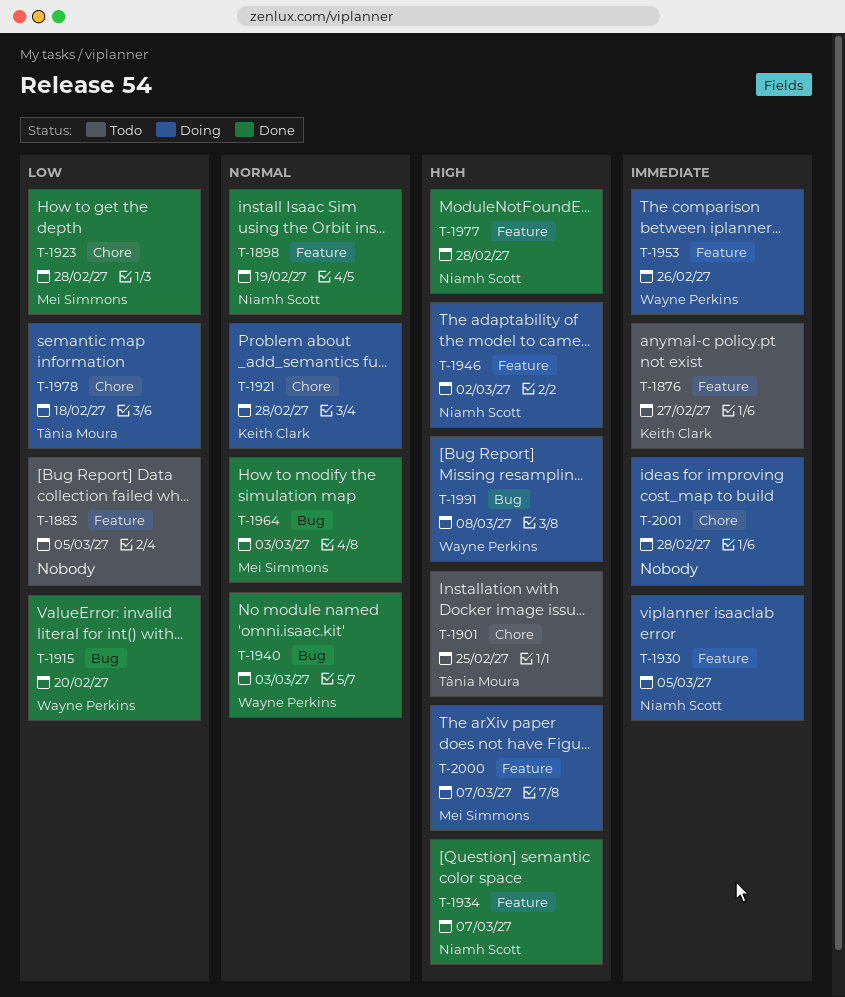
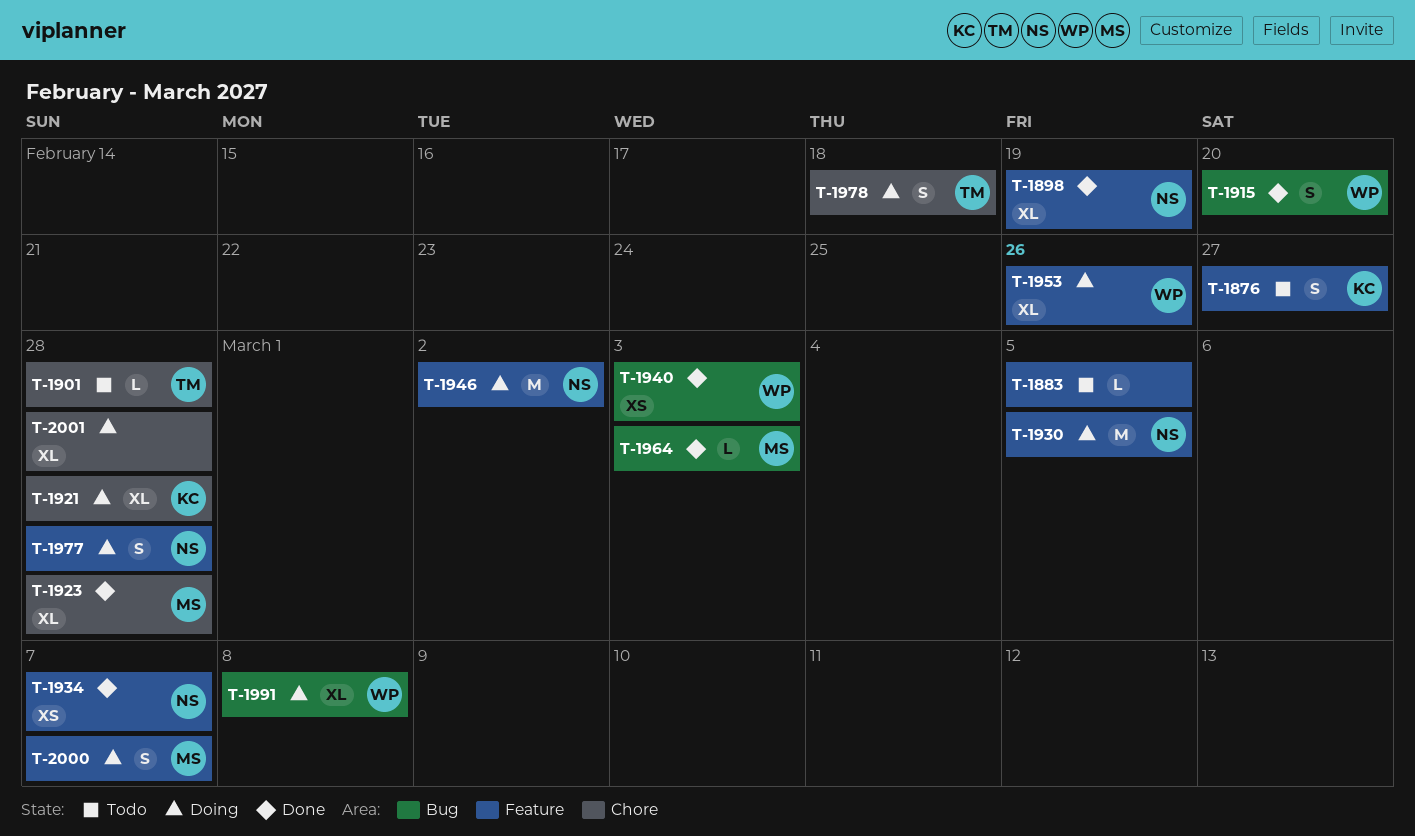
T-1901, due: Feb 25 -> Feb 28
T-1977, status: Done -> Doing

